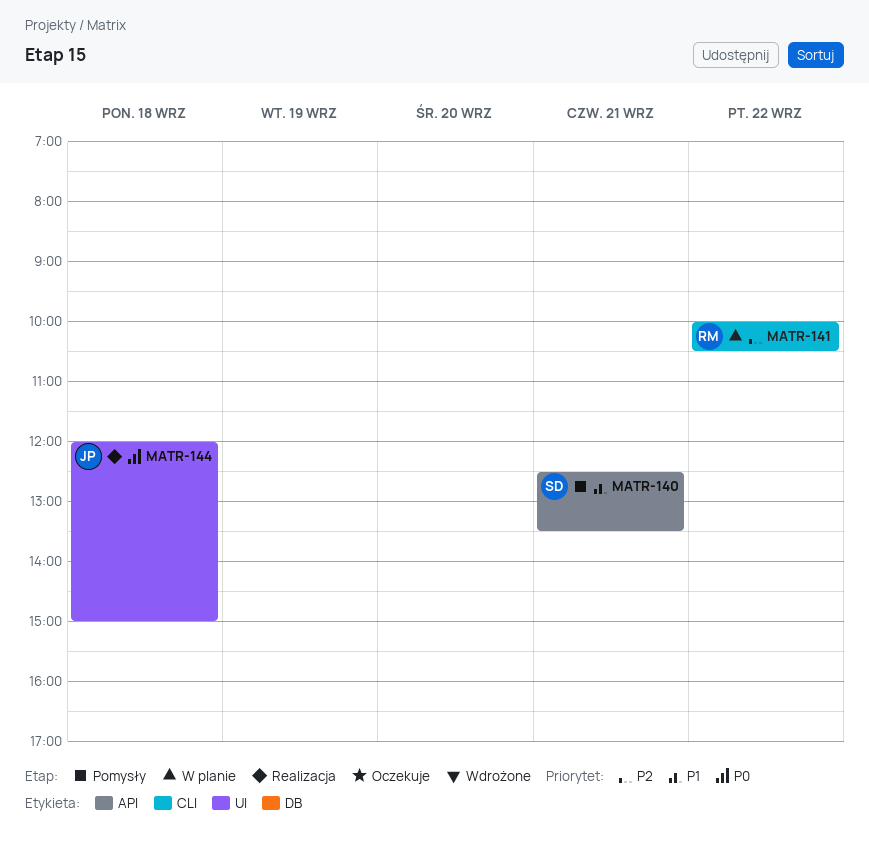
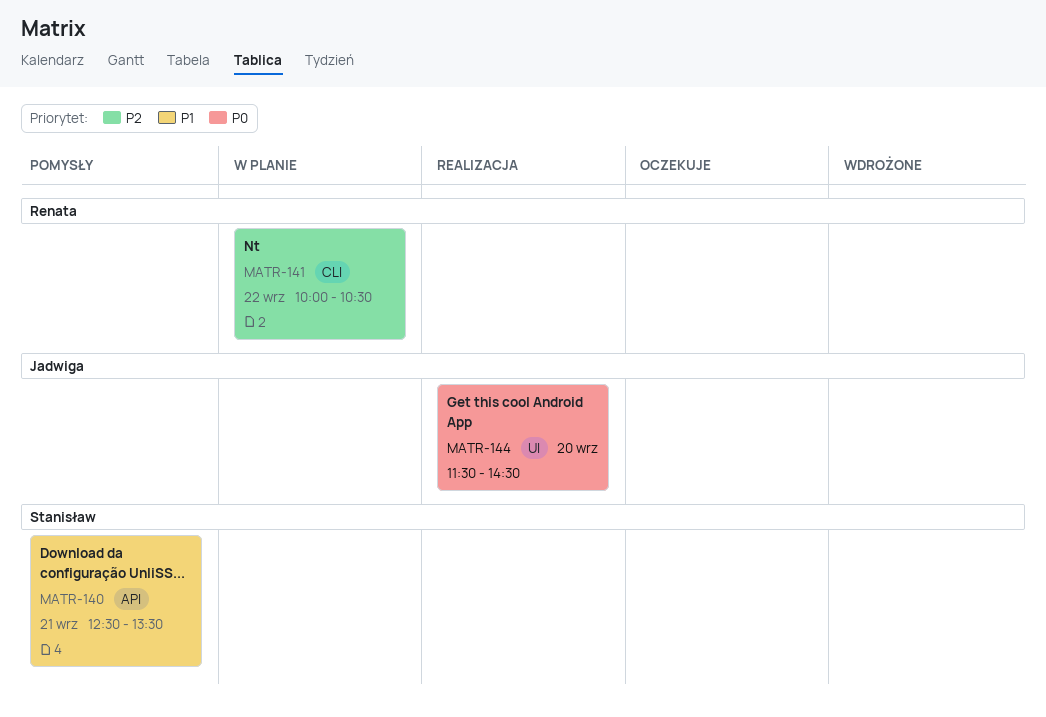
MATR-144, day: Sep 18 -> Sep 20
MATR-144, begins: 12:00 -> 11:30
MATR-144, ends: 15:00 -> 14:30

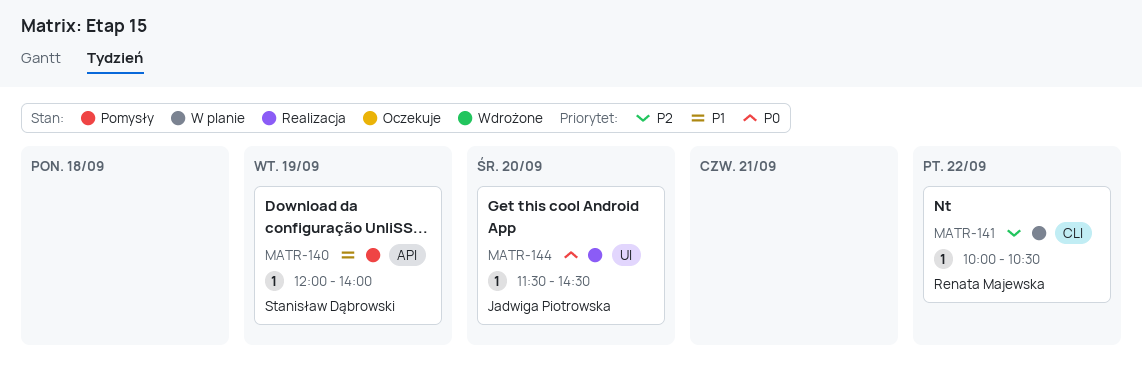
MATR-140, day: Sep 21 -> Sep 19
MATR-140, begins: 12:30 -> 12:00
MATR-140, ends: 13:30 -> 14:00

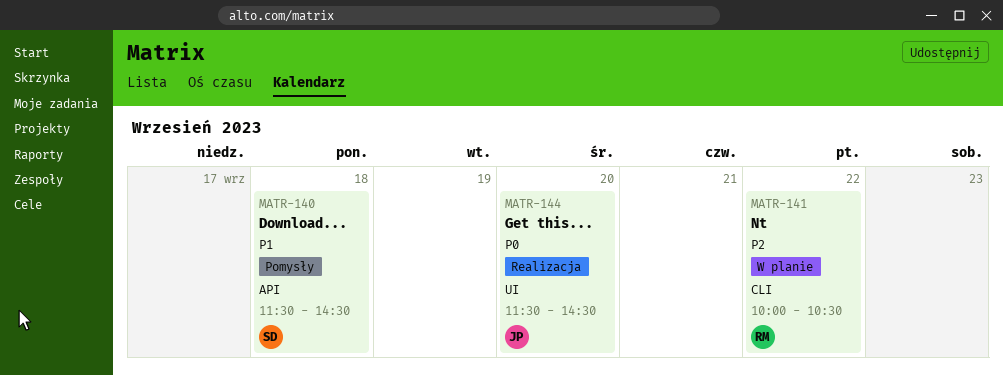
MATR-140, day: Sep 19 -> Sep 18
MATR-140, begins: 12:00 -> 11:30
MATR-140, ends: 14:00 -> 14:30

